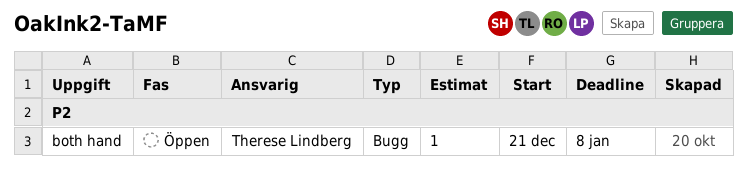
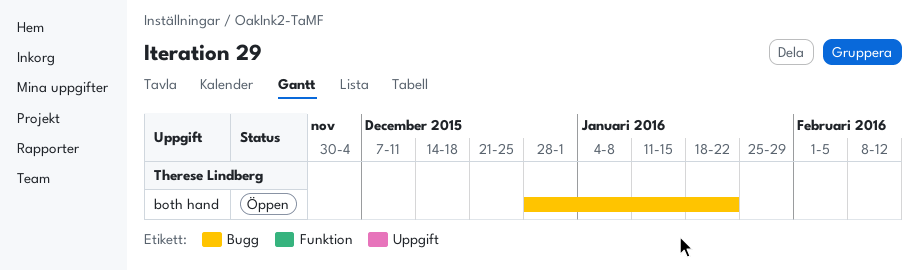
both hand, start: Dec 21 -> Dec 28
both hand, due: Jan 8 -> Jan 22

